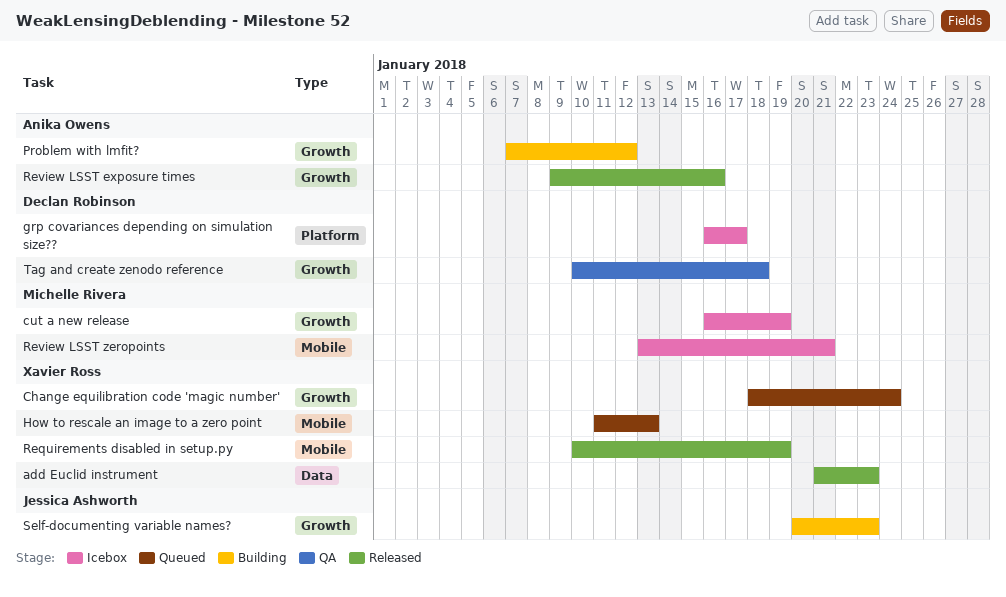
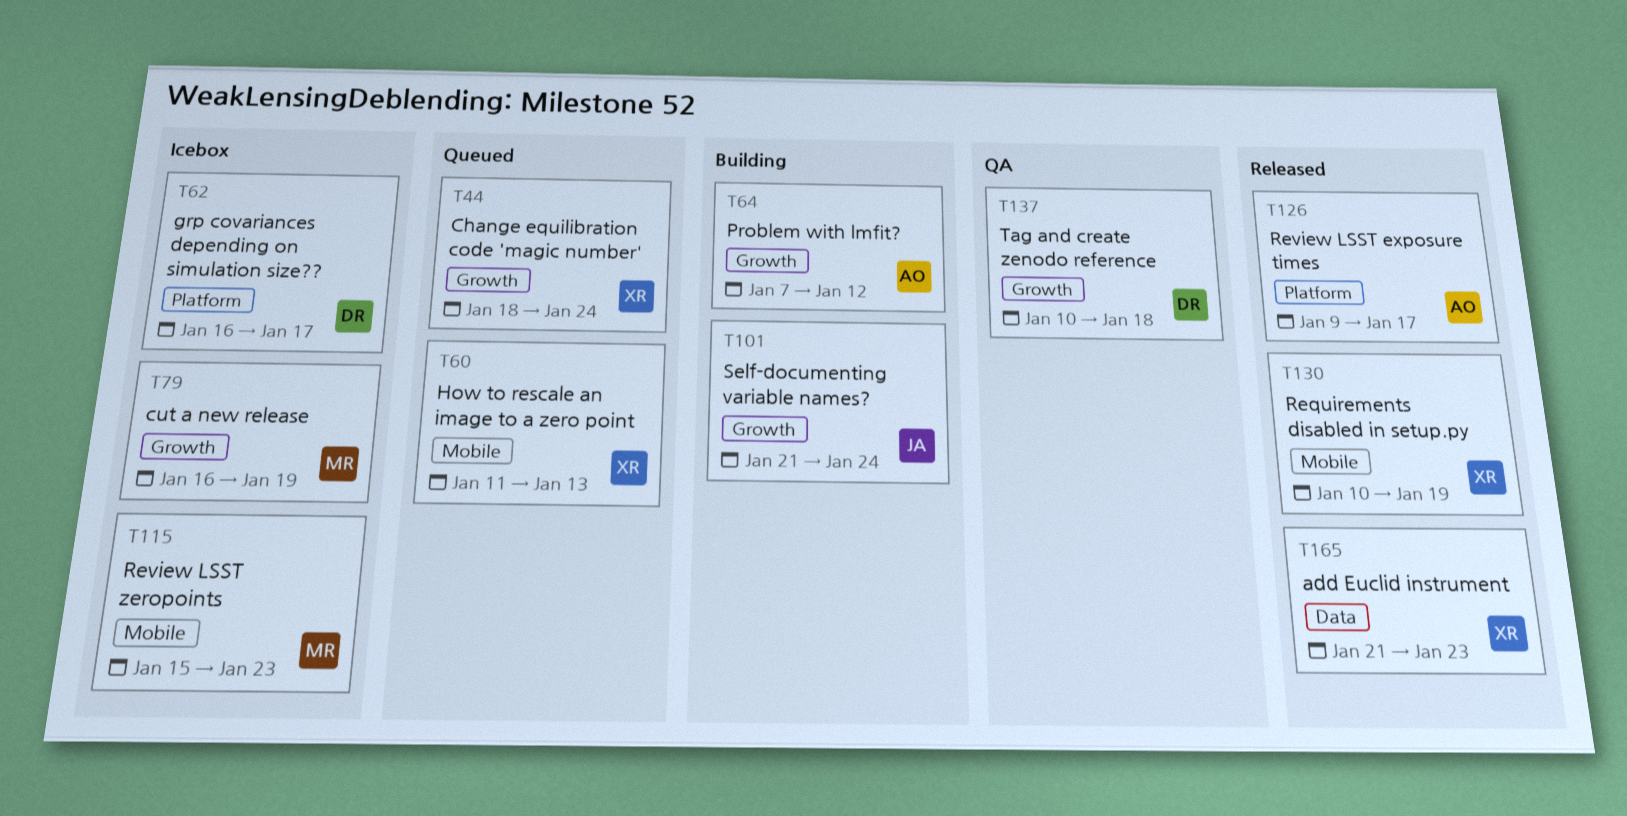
Review LSST exposure times, label: Growth -> Platform
Review LSST exposure times, due: Jan 16 -> Jan 17
Review LSST zeropoints, start: Jan 13 -> Jan 15
Review LSST zeropoints, due: Jan 21 -> Jan 23
Self-documenting variable names?, start: Jan 20 -> Jan 21
Self-documenting variable names?, due: Jan 23 -> Jan 24

